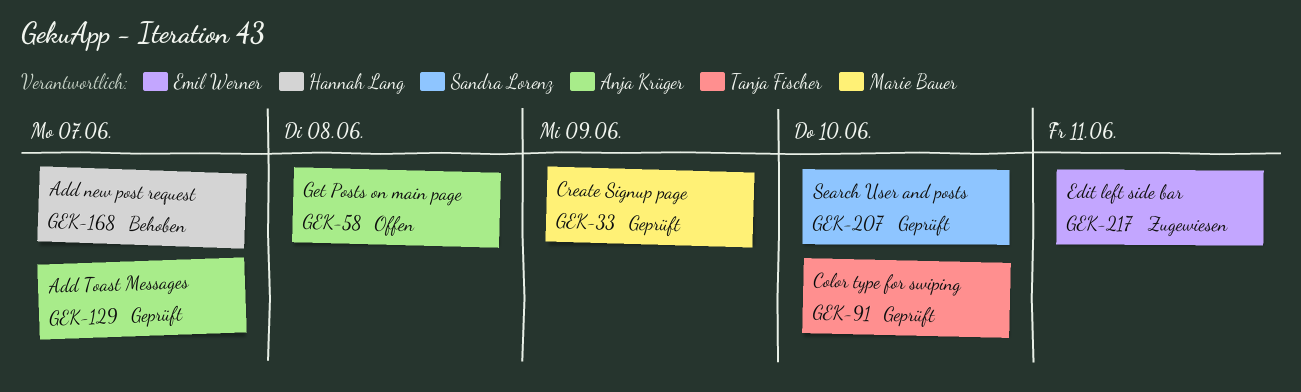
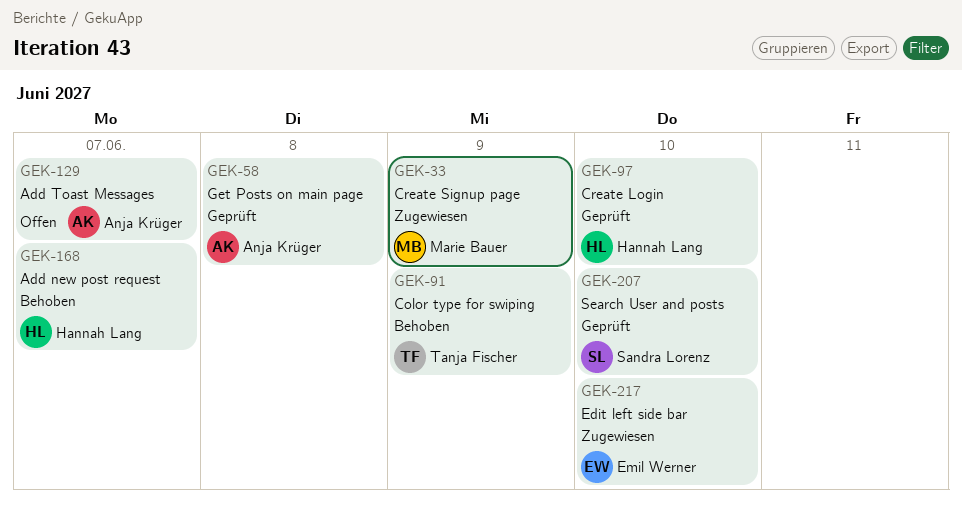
GEK-33, status: Geprüft -> Zugewiesen
GEK-58, status: Offen -> Geprüft
GEK-91, status: Geprüft -> Behoben
GEK-91, due: Jun 10 -> Jun 9
GEK-97: none -> present
GEK-129, status: Geprüft -> Offen
GEK-217, due: Jun 11 -> Jun 10

